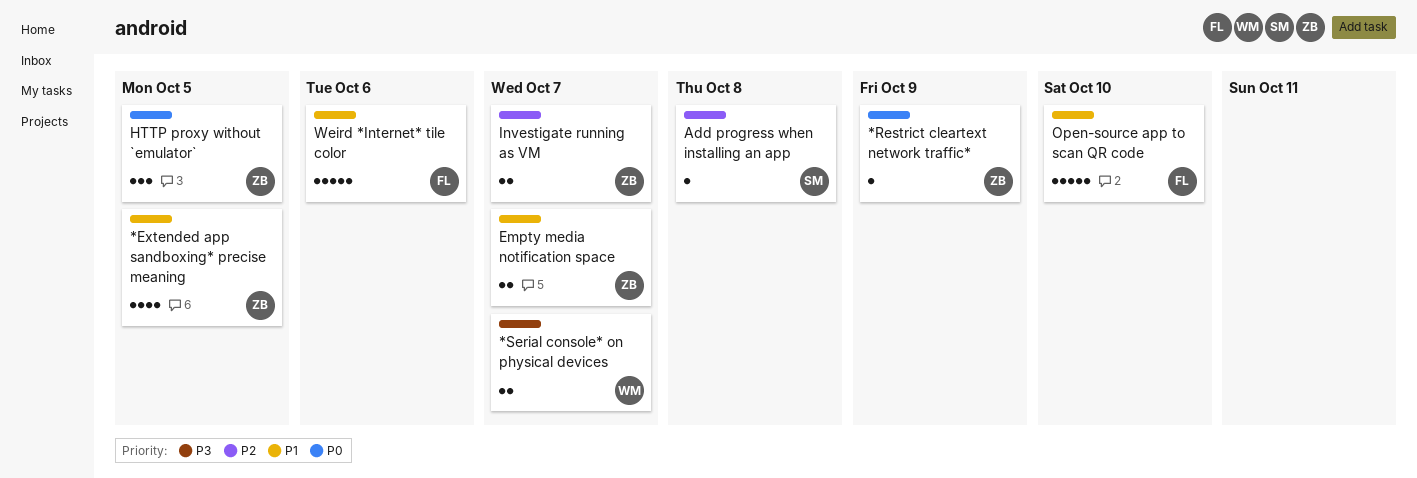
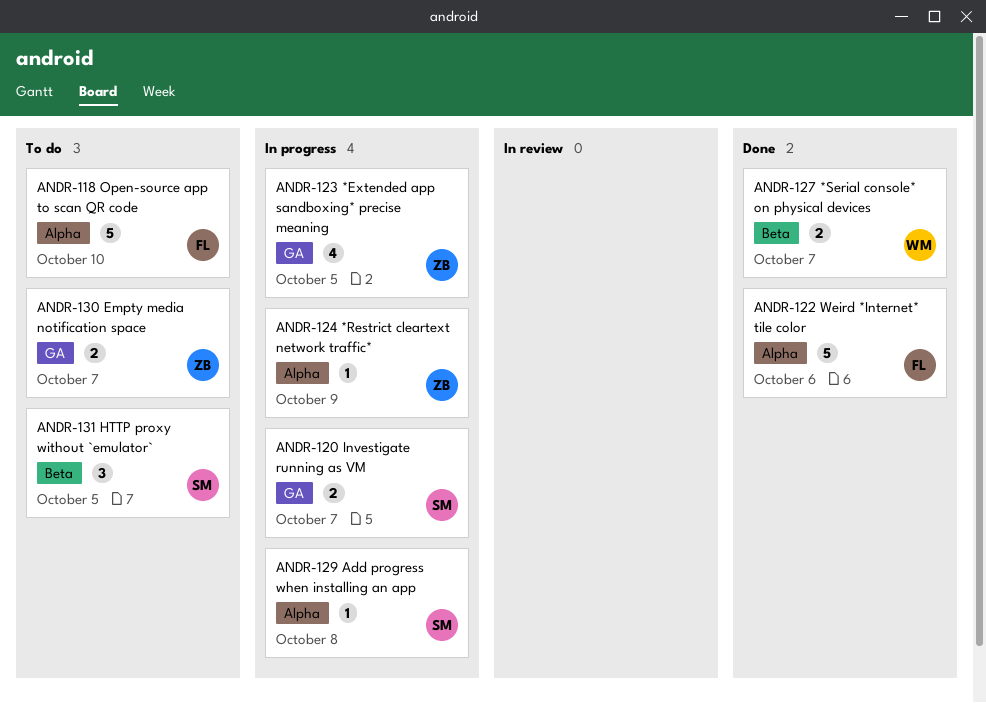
HTTP proxy without `emulator`, owner: ZB -> SM
Investigate running as VM, owner: ZB -> SM

